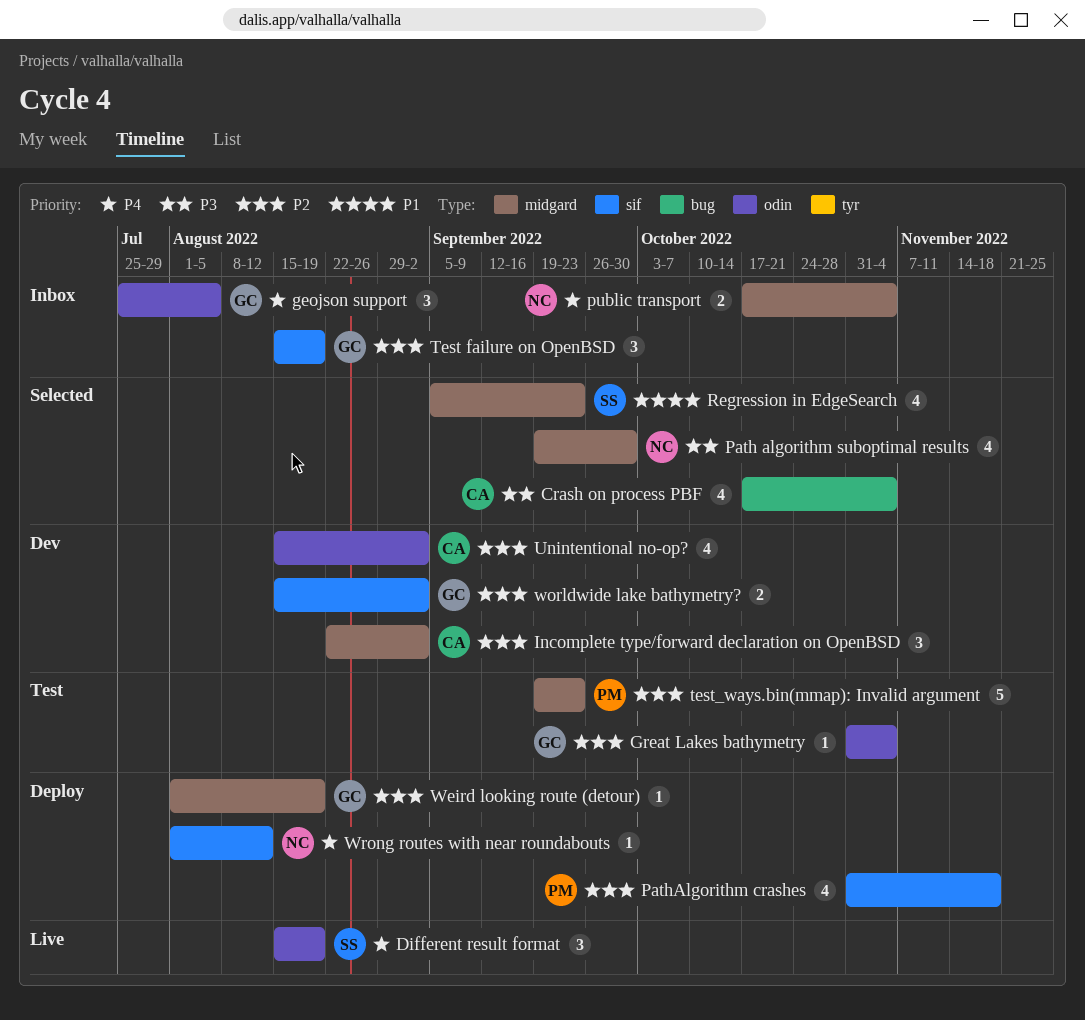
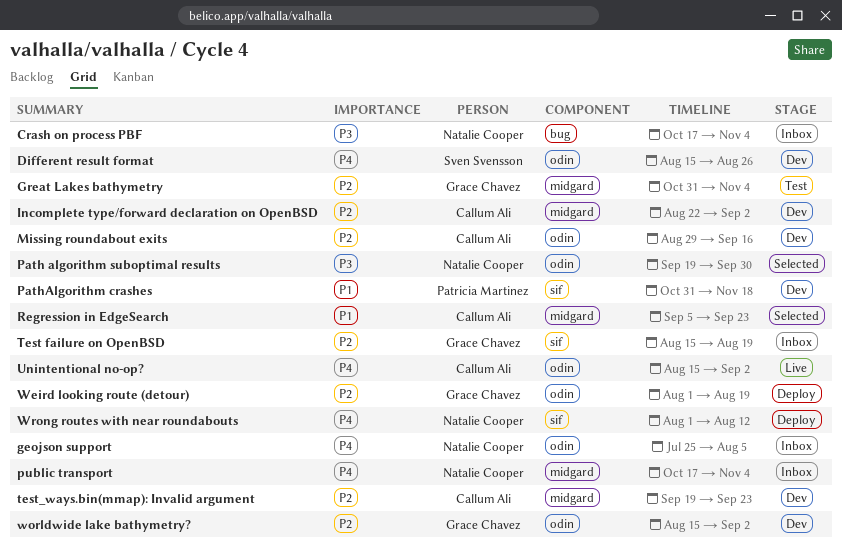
Crash on process PBF, status: Selected -> Inbox
Crash on process PBF, owner: Callum Ali -> Natalie Cooper
Different result format, status: Live -> Dev
Different result format, due: Aug 19 -> Aug 26
geojson support, owner: Grace Chavez -> Natalie Cooper
Great Lakes bathymetry, label: odin -> midgard
Missing roundabout exits: none -> present
Path algorithm suboptimal results, label: midgard -> odin
PathAlgorithm crashes, status: Deploy -> Dev
PathAlgorithm crashes, priority: P2 -> P1
Regression in EdgeSearch, owner: Sven Svensson -> Callum Ali
test_ways.bin(mmap): Invalid argument, status: Test -> Dev
test_ways.bin(mmap): Invalid argument, owner: Patricia Martinez -> Callum Ali
Unintentional no-op?, status: Dev -> Live
Unintentional no-op?, priority: P2 -> P4
Weird looking route (detour), label: midgard -> odin
worldwide lake bathymetry?, label: sif -> odin

